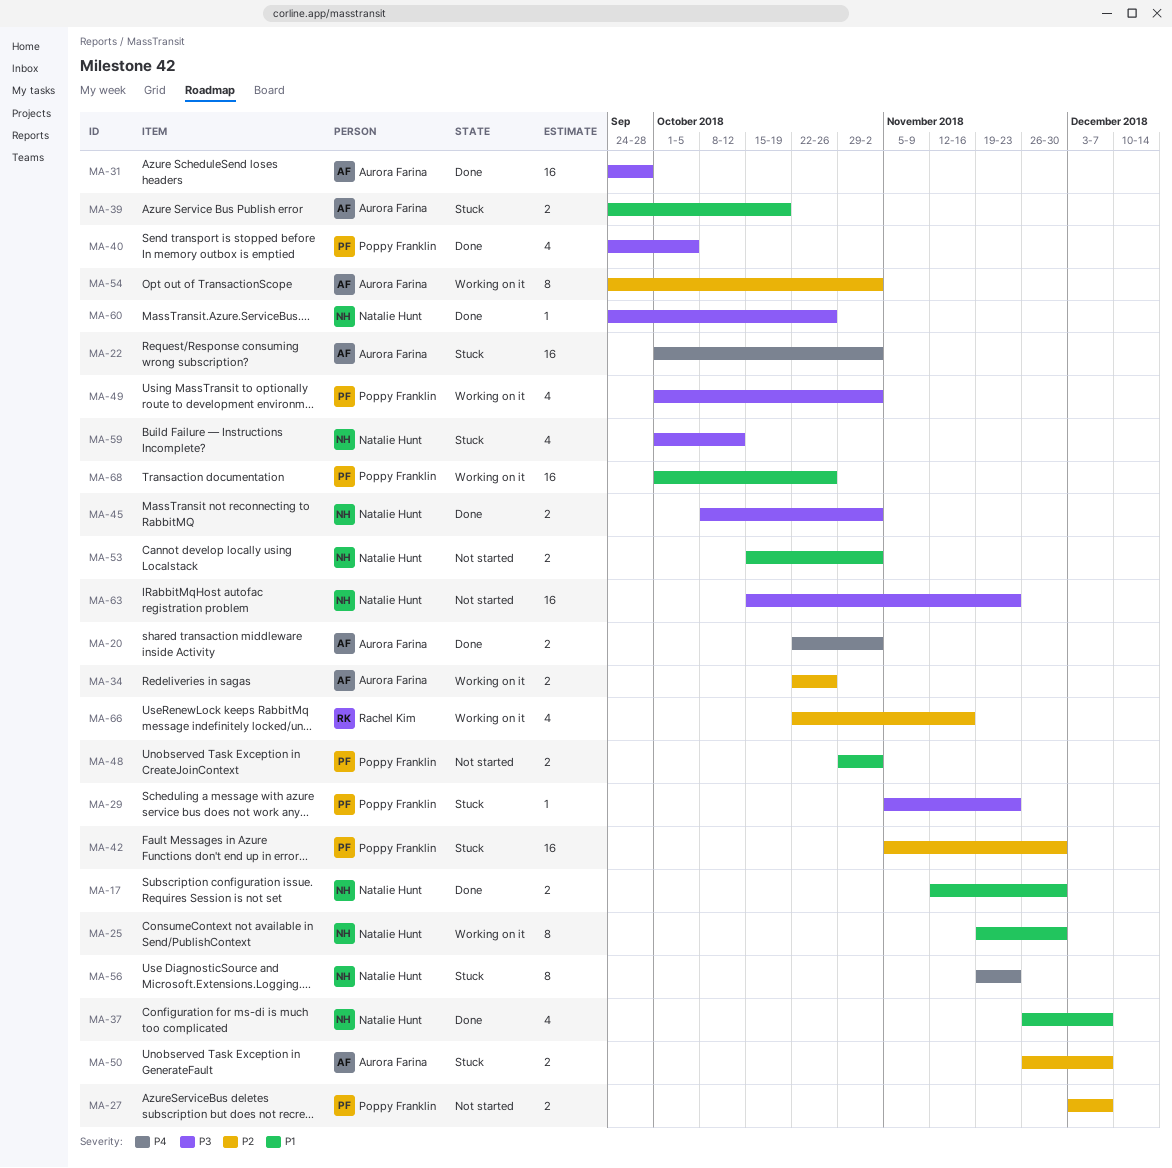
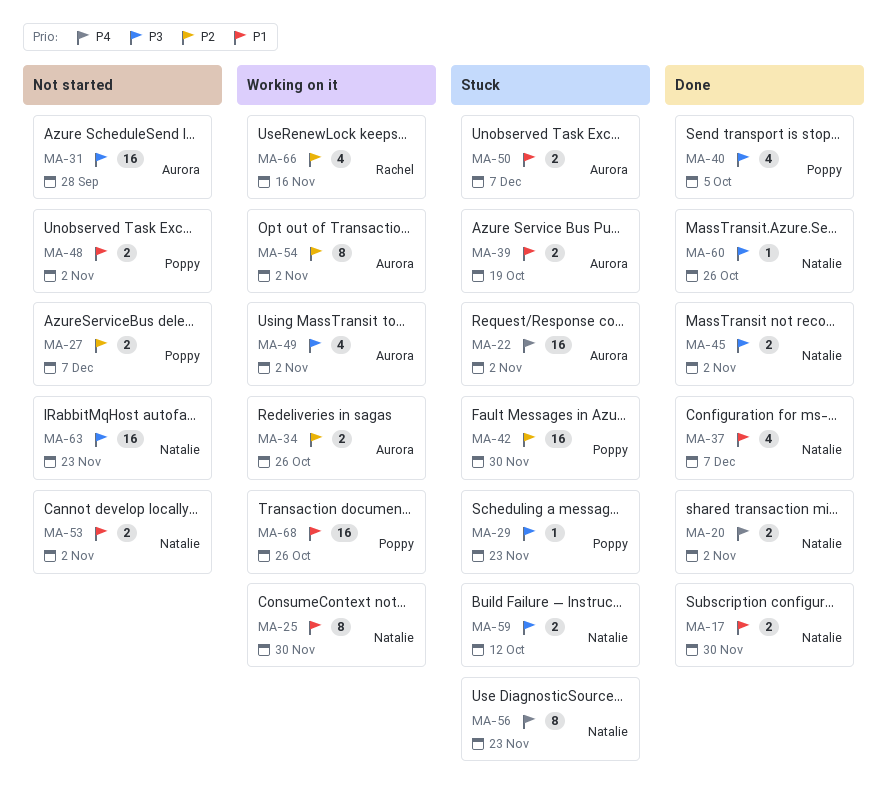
MA-20, owner: Aurora Farina -> Natalie Hunt
MA-31, status: Done -> Not started
MA-49, owner: Poppy Franklin -> Aurora Farina
MA-50, priority: P2 -> P1
MA-59, estimate: 4 -> 2

